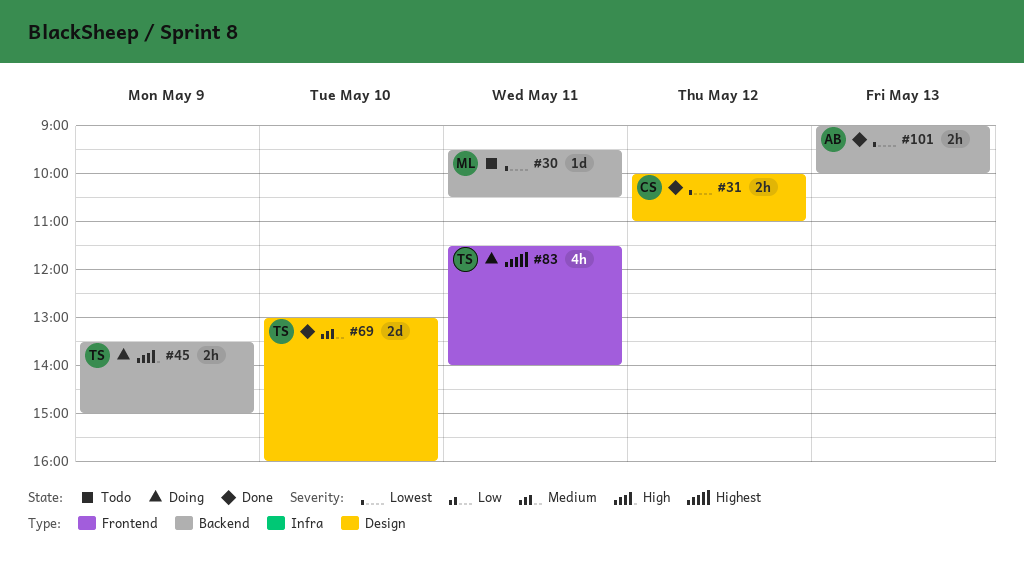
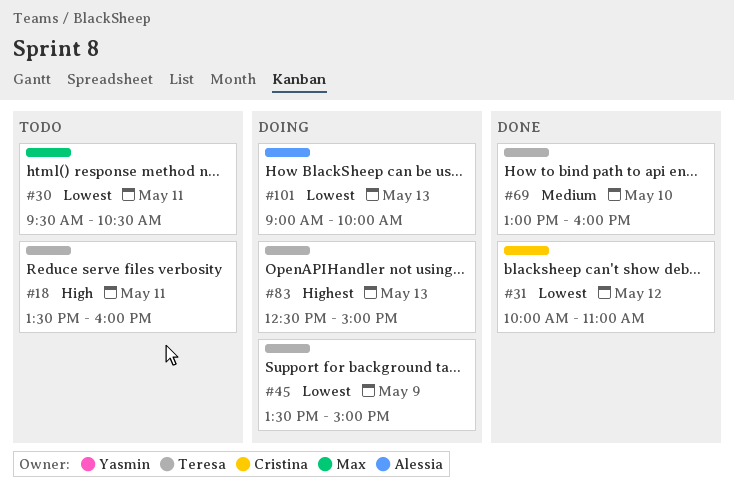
#18: none -> present
#45, priority: High -> Lowest
#83, day: May 11 -> May 13
#83, begins: 11:30 -> 12:30
#83, ends: 14:00 -> 15:00
#101, status: Done -> Doing

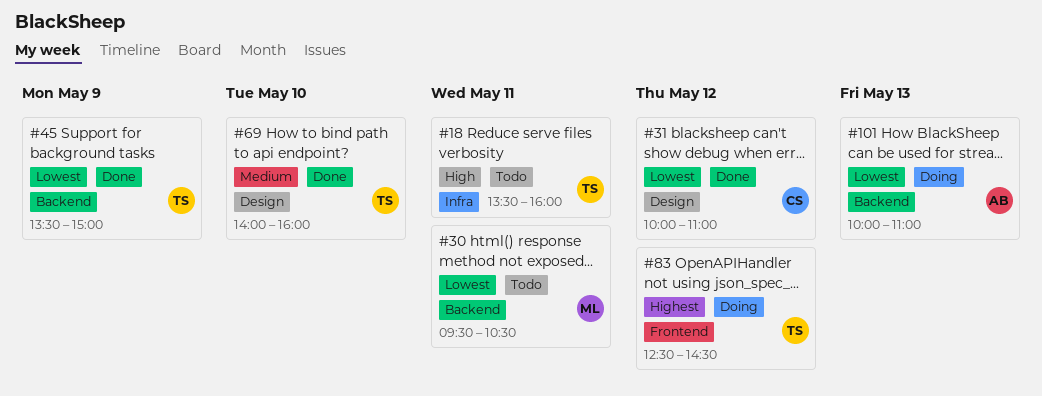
#45, status: Doing -> Done
#69, begins: 13:00 -> 14:00
#83, day: May 13 -> May 12
#83, ends: 15:00 -> 14:30
#101, begins: 09:00 -> 10:00
#101, ends: 10:00 -> 11:00

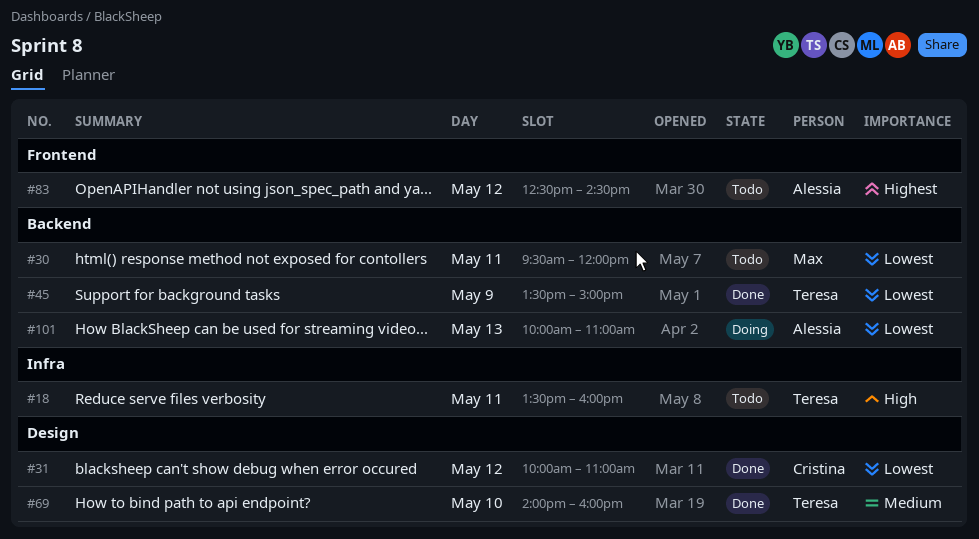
#30, ends: 10:30 -> 12:00
#83, status: Doing -> Todo
#83, owner: Teresa -> Alessia

